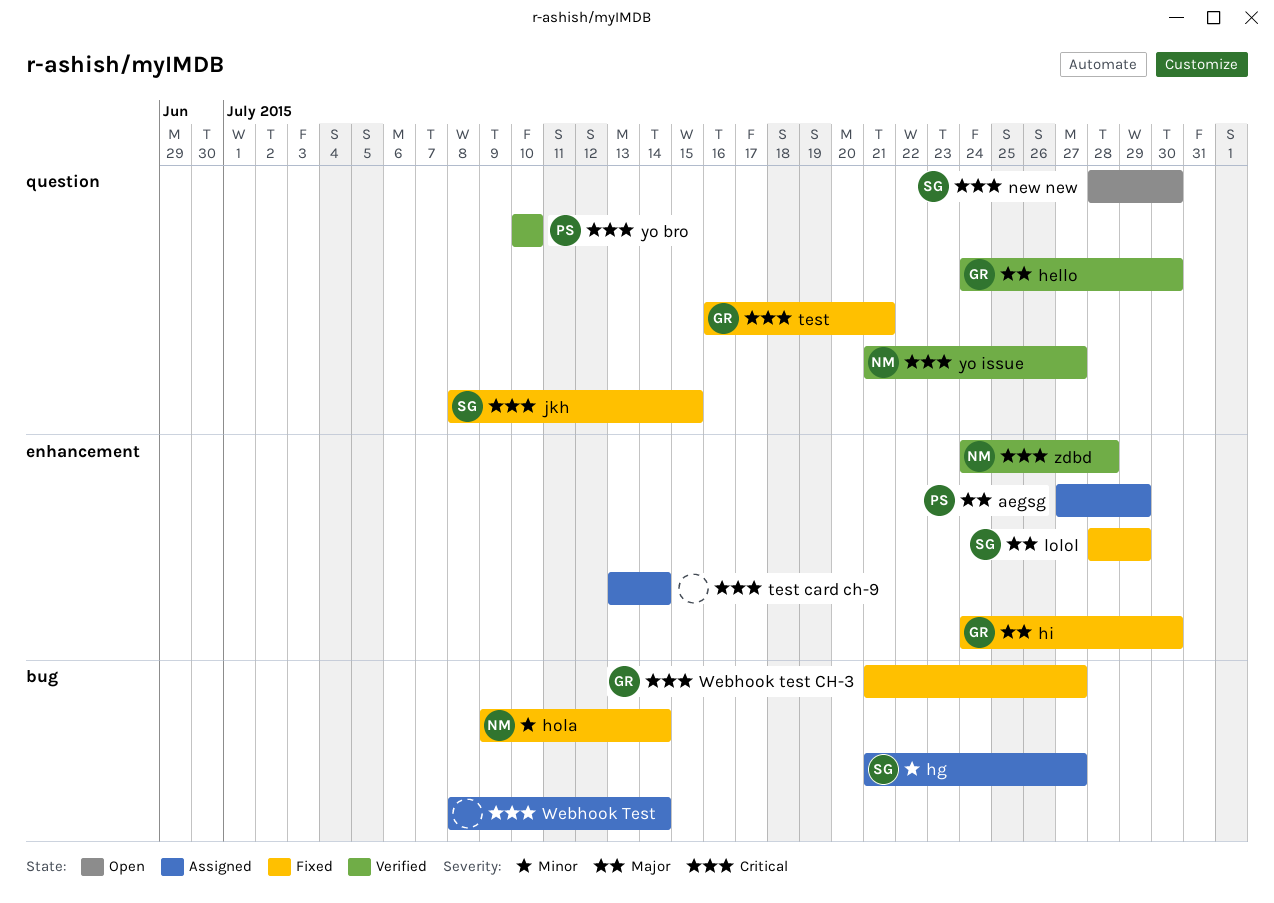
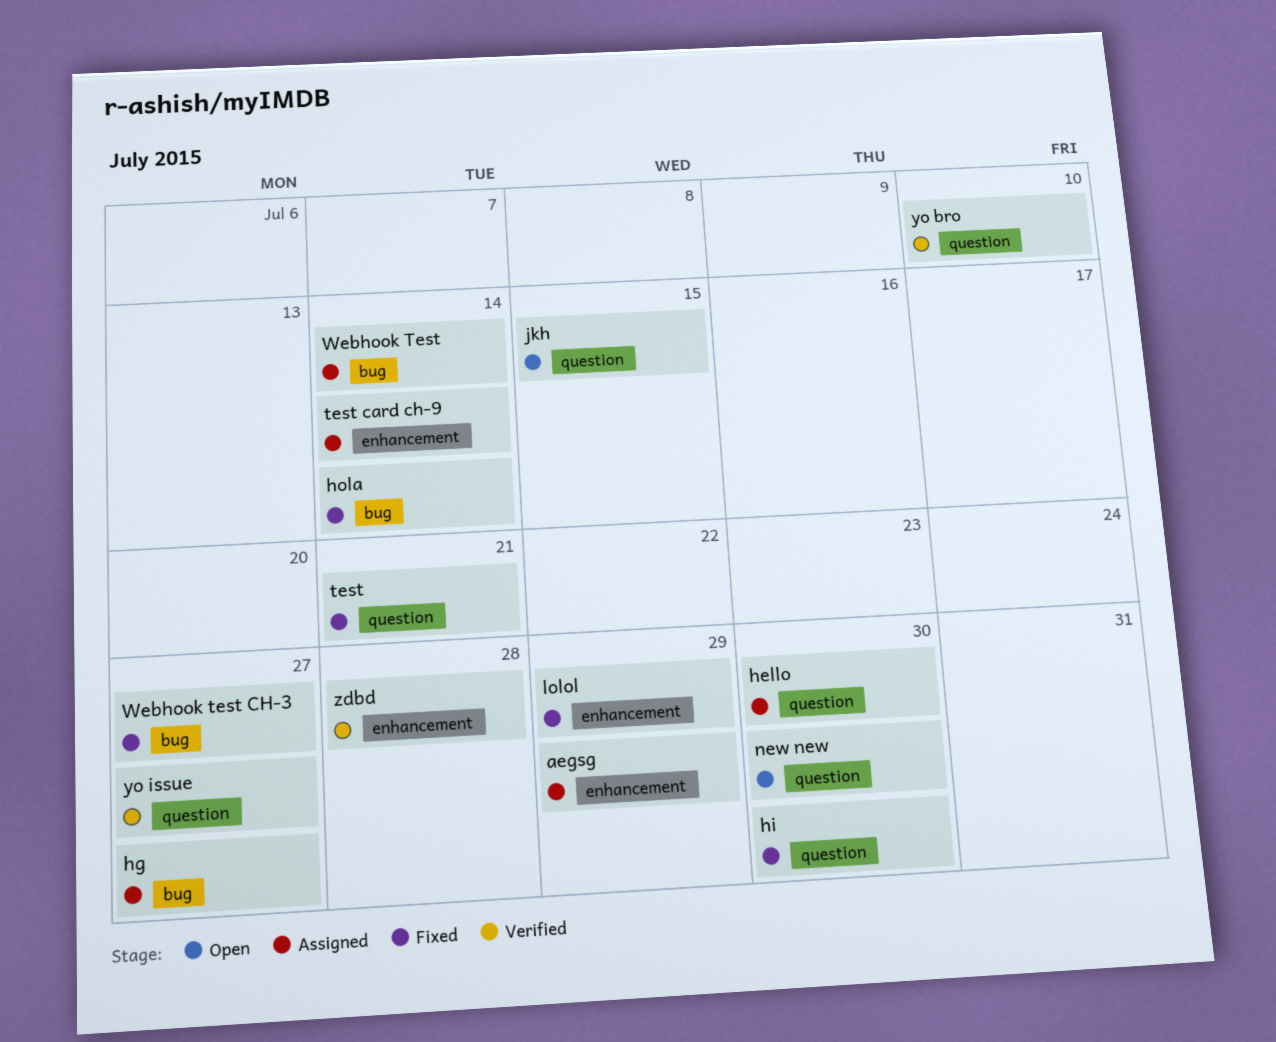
hello, status: Verified -> Assigned
hi, label: enhancement -> question
jkh, status: Fixed -> Open

